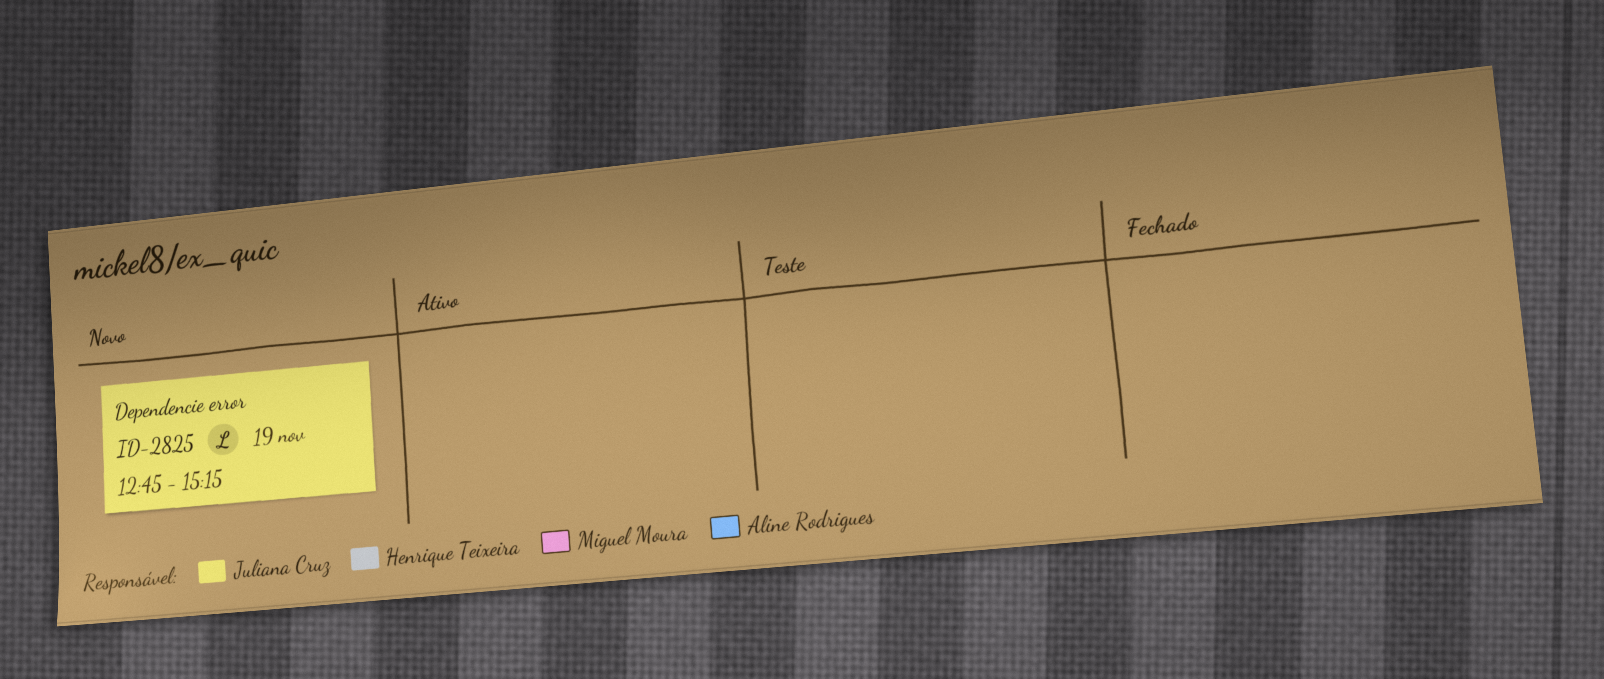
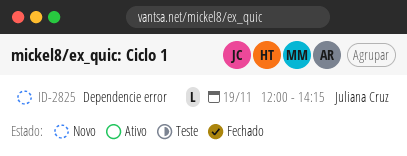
ID-2825, begins: 12:45 -> 12:00
ID-2825, ends: 15:15 -> 14:15

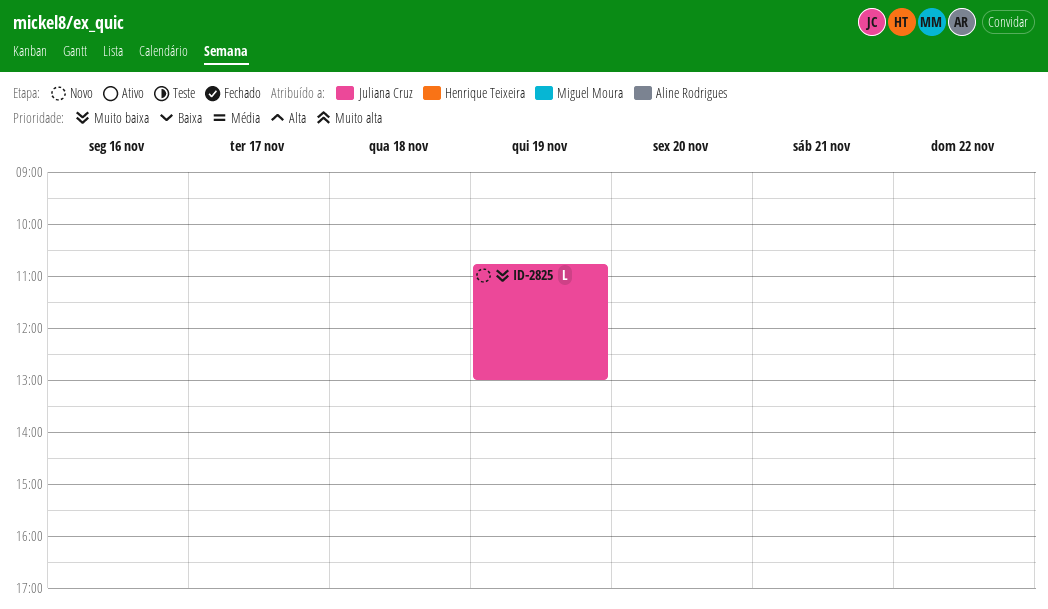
ID-2825, begins: 12:00 -> 10:45
ID-2825, ends: 14:15 -> 13:00

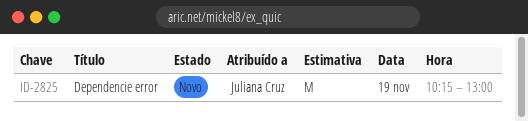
ID-2825, estimate: L -> M
ID-2825, begins: 10:45 -> 10:15

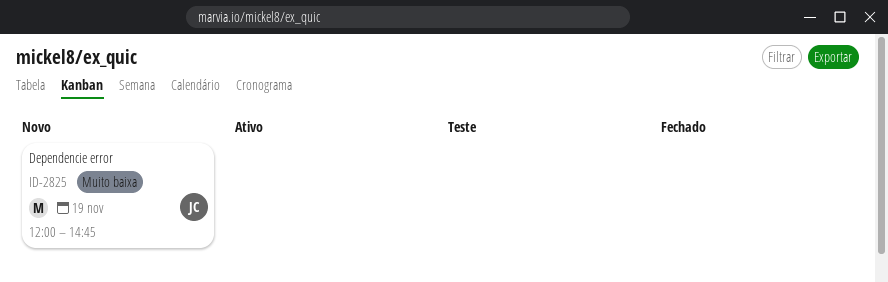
ID-2825, begins: 10:15 -> 12:00
ID-2825, ends: 13:00 -> 14:45

